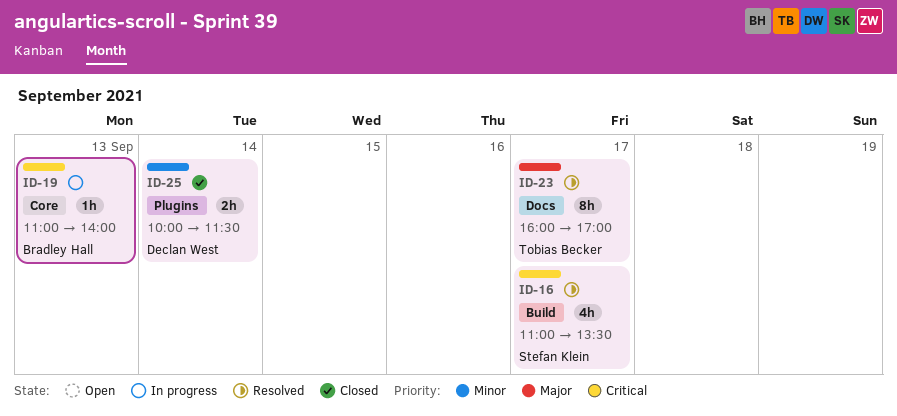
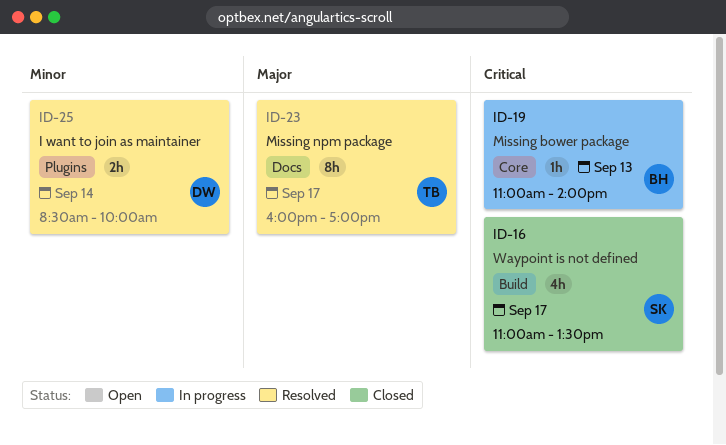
ID-16, status: Resolved -> Closed
ID-25, status: Closed -> Resolved
ID-25, begins: 10:00 -> 08:30
ID-25, ends: 11:30 -> 10:00

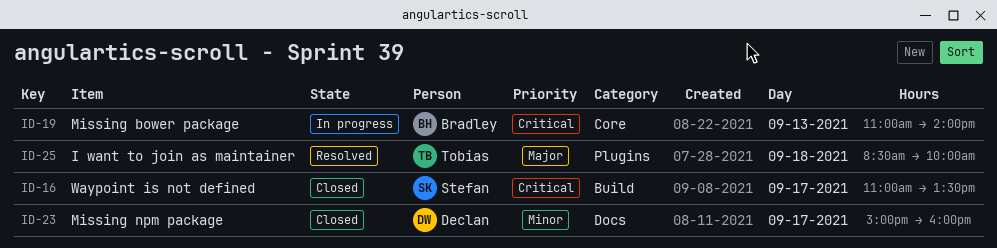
ID-23, status: Resolved -> Closed
ID-23, owner: Tobias -> Declan
ID-23, priority: Major -> Minor
ID-23, begins: 16:00 -> 15:00
ID-23, ends: 17:00 -> 16:00
ID-25, owner: Declan -> Tobias
ID-25, priority: Minor -> Major
ID-25, day: Sep 14 -> Sep 18

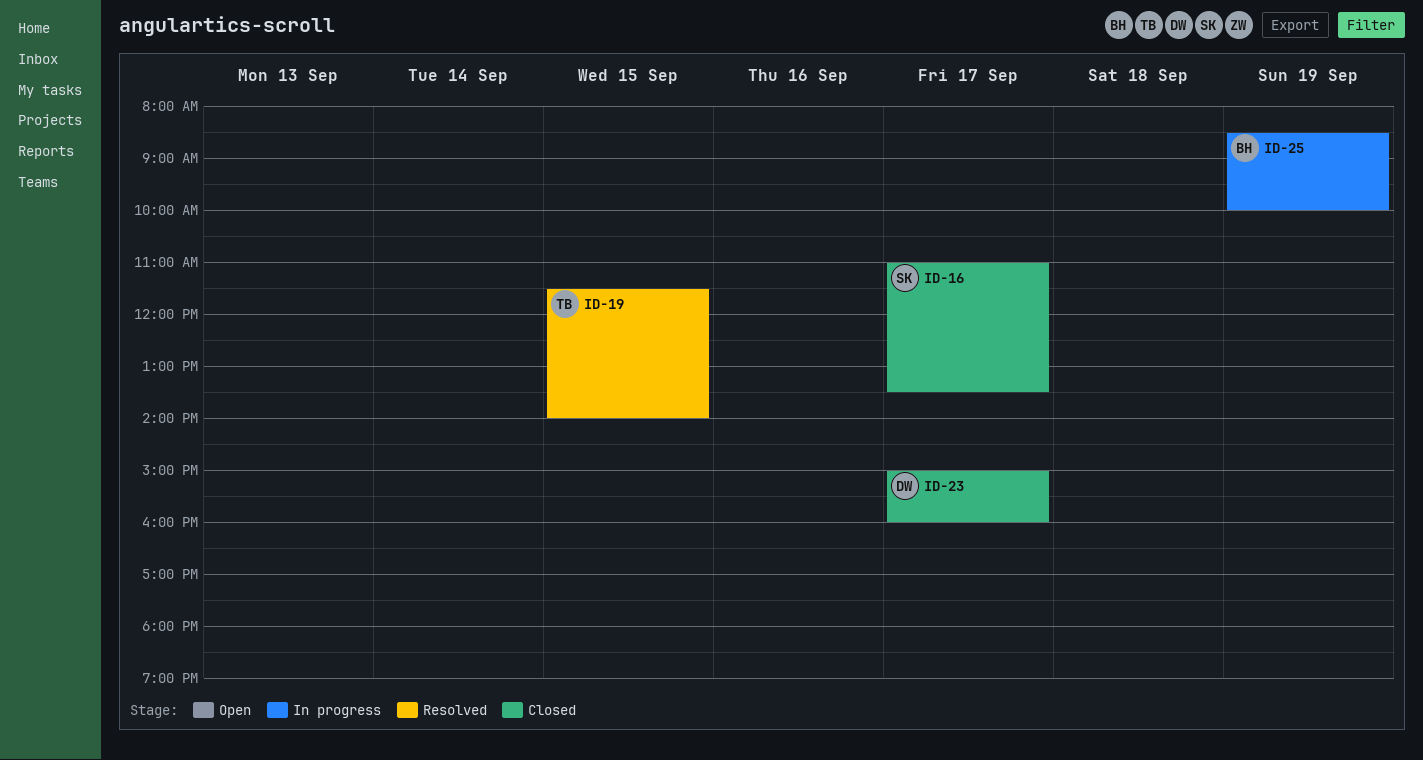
ID-19, status: In progress -> Resolved
ID-19, owner: Bradley -> Tobias
ID-19, day: Sep 13 -> Sep 15
ID-19, begins: 11:00 -> 11:30
ID-25, status: Resolved -> In progress
ID-25, owner: Tobias -> Bradley
ID-25, day: Sep 18 -> Sep 19

